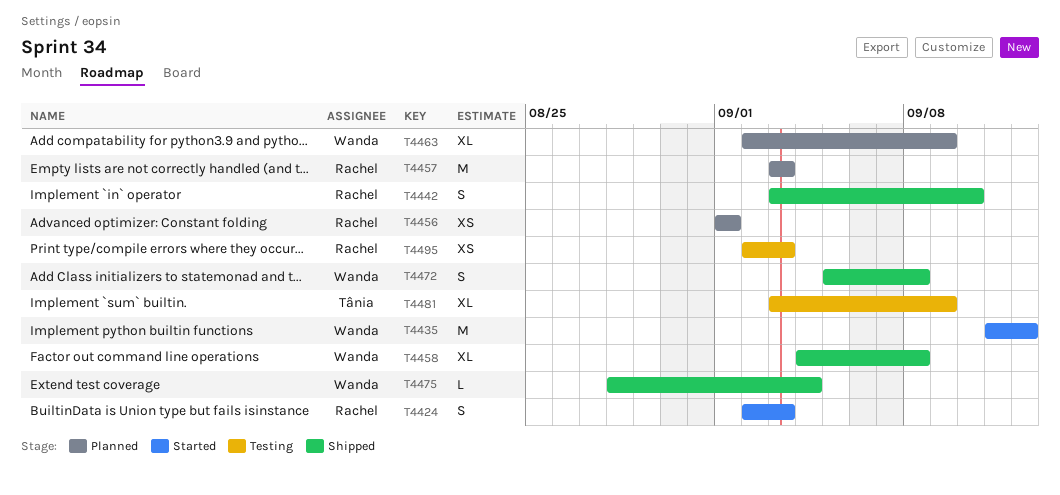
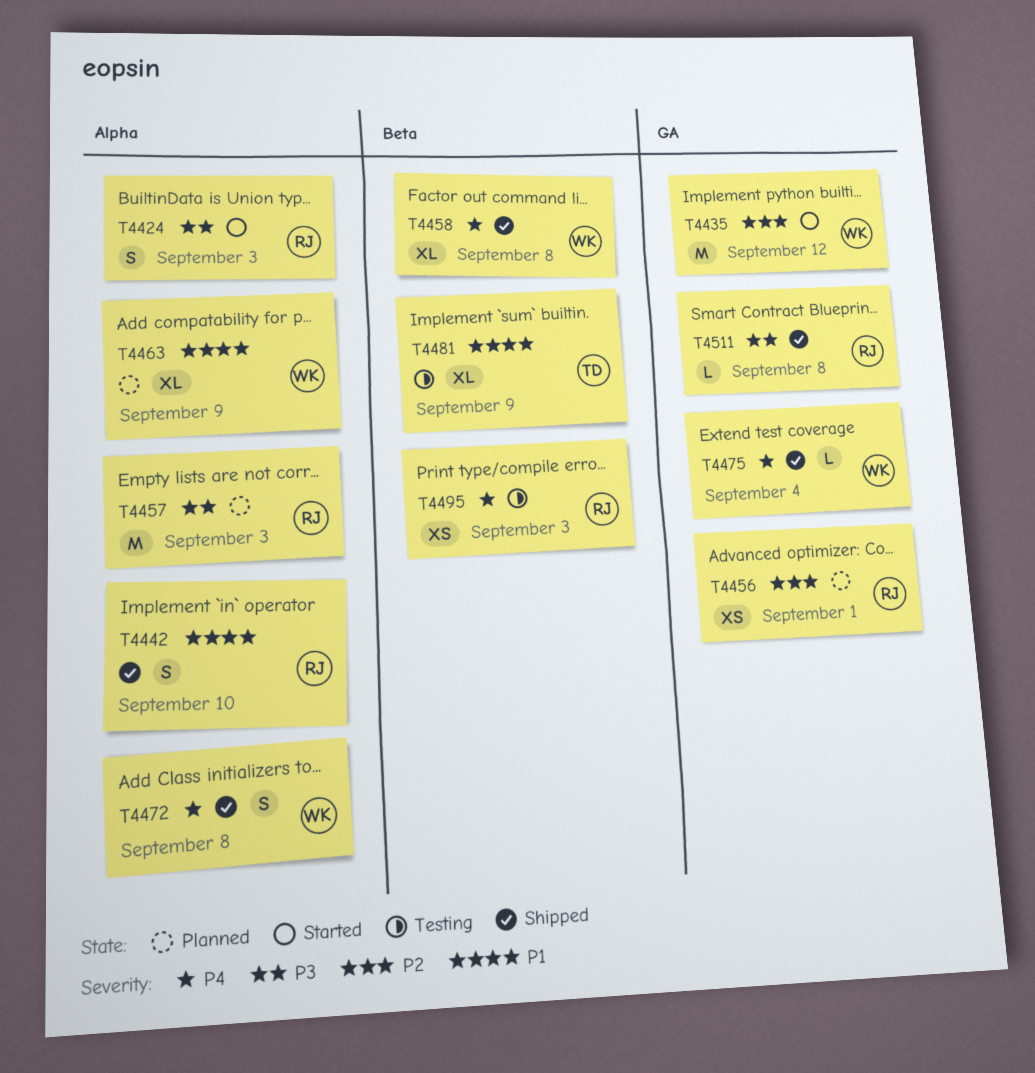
T4511: none -> present

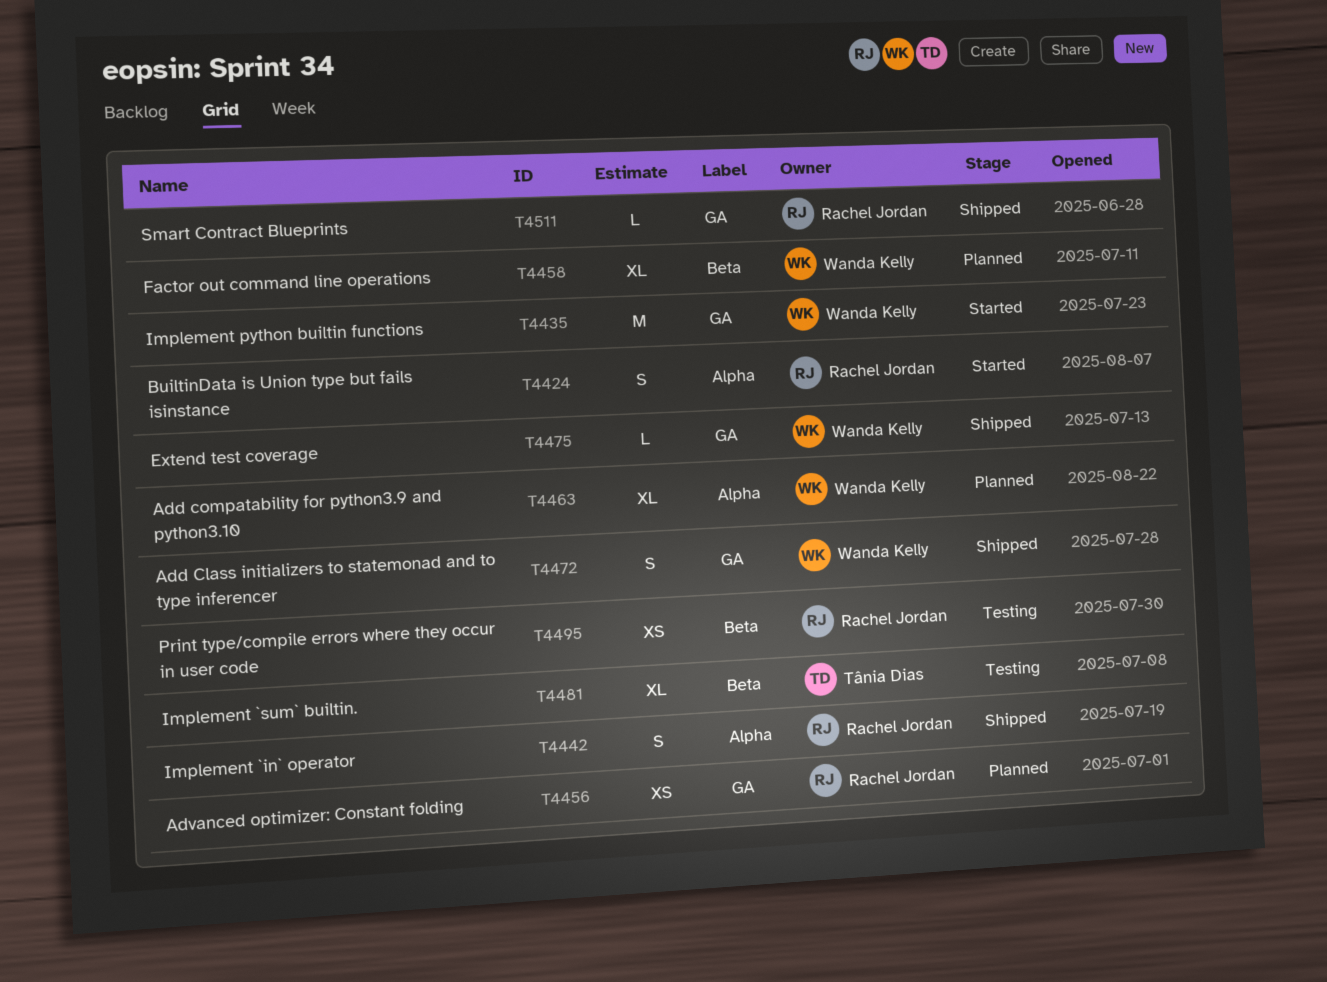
T4457: present -> none
T4458, status: Shipped -> Planned
T4472, label: Alpha -> GA

